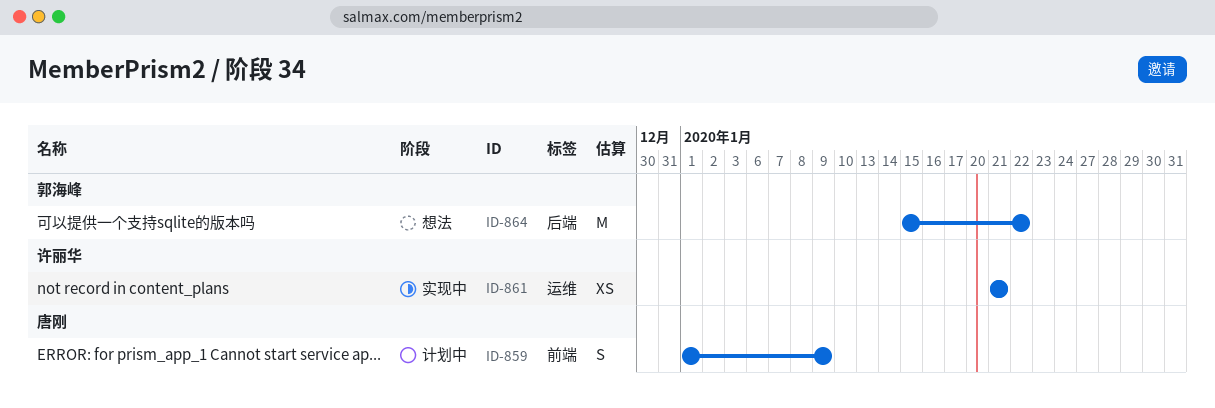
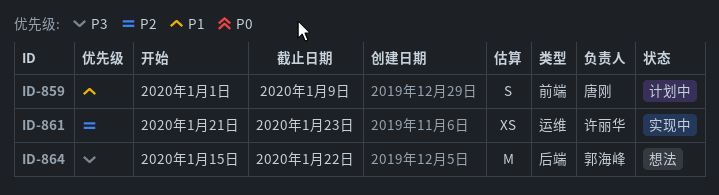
ID-861, due: Jan 21 -> Jan 23

